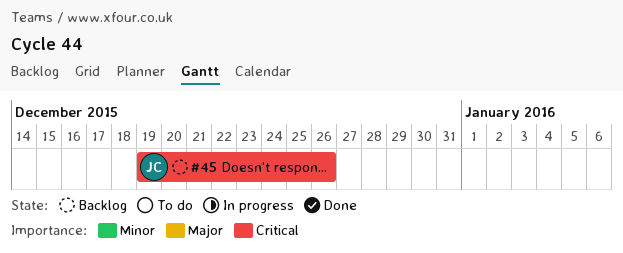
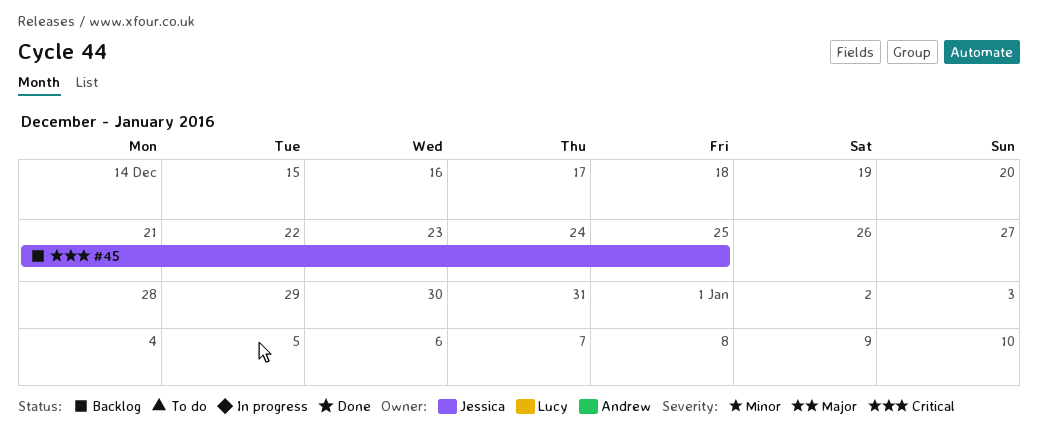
#45, start: Dec 19 -> Dec 21
#45, due: Dec 26 -> Dec 25

